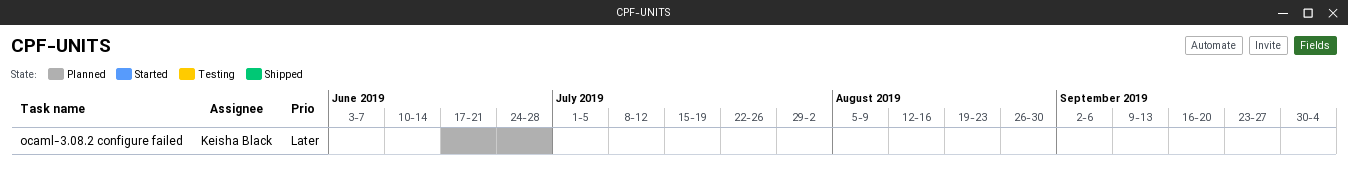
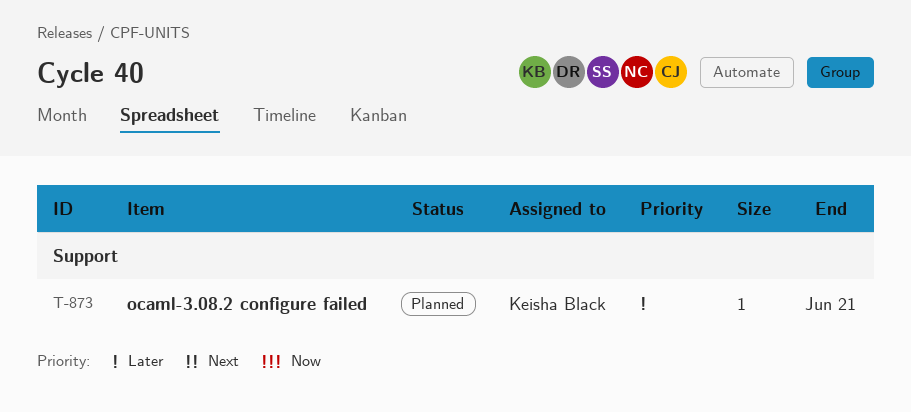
ocaml-3.08.2 configure failed, due: Jun 28 -> Jun 21

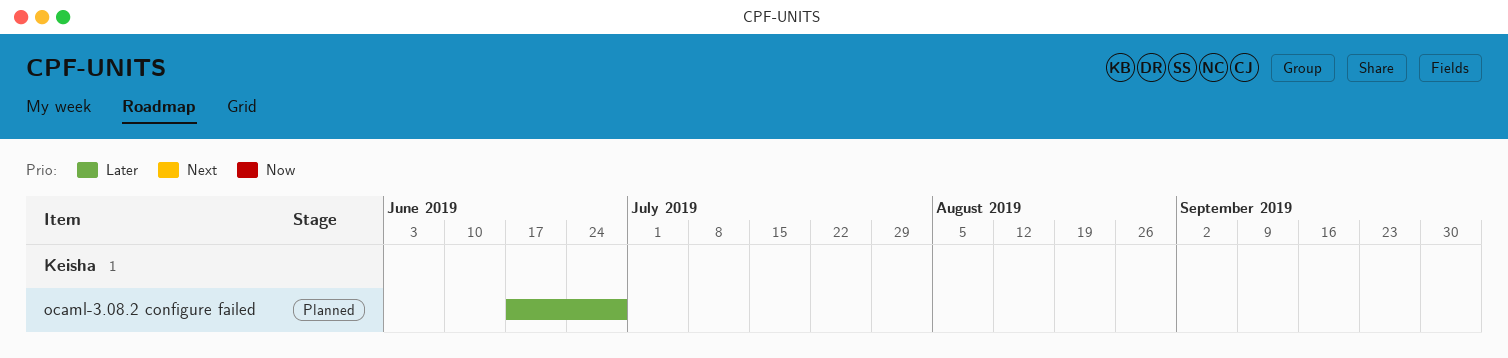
ocaml-3.08.2 configure failed, due: Jun 21 -> Jun 28

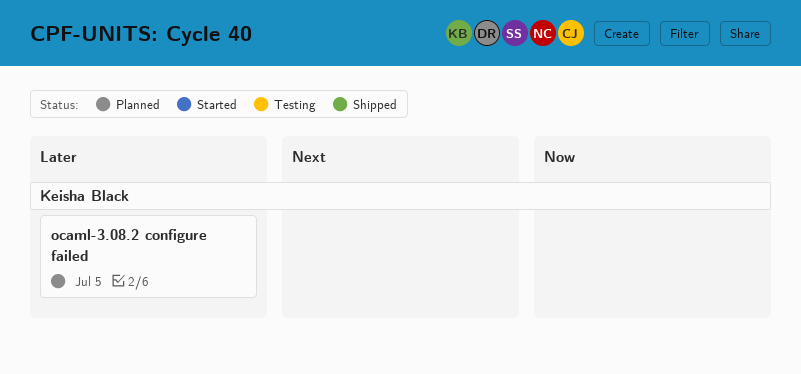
ocaml-3.08.2 configure failed, due: Jun 28 -> Jul 5

